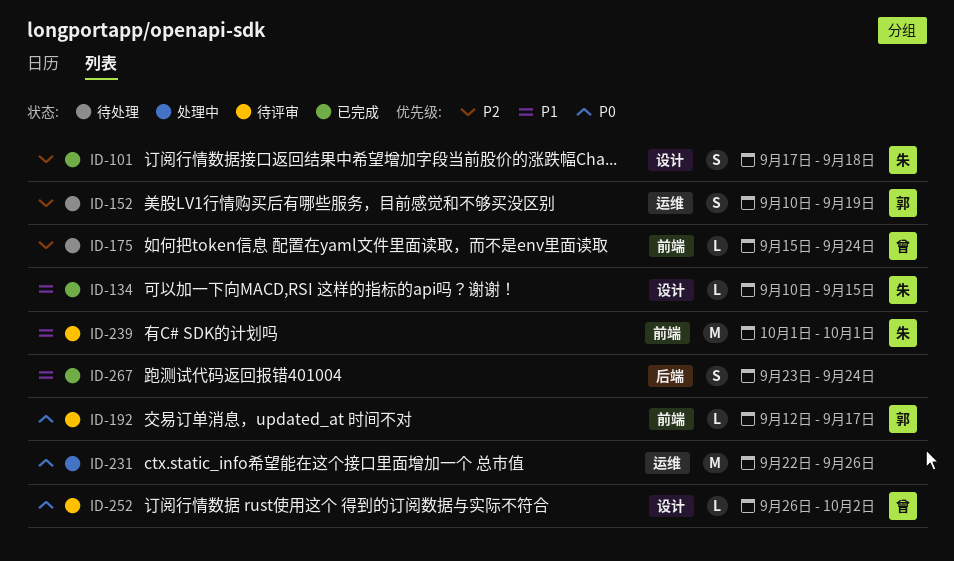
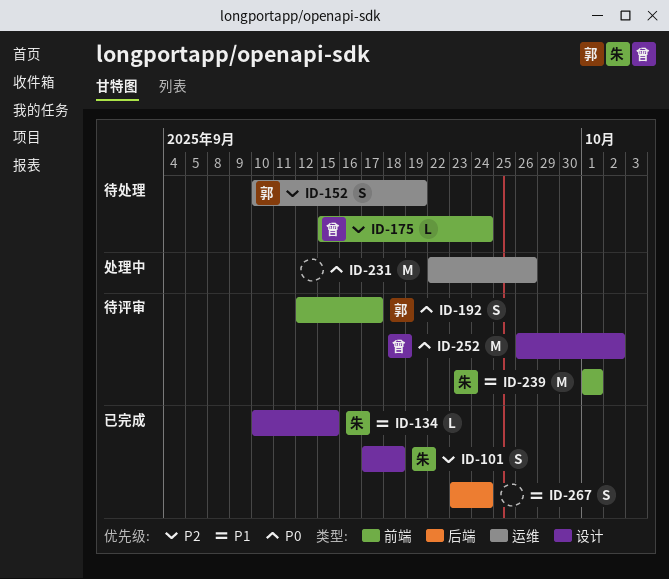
ID-192, estimate: L -> S
ID-252, estimate: L -> M

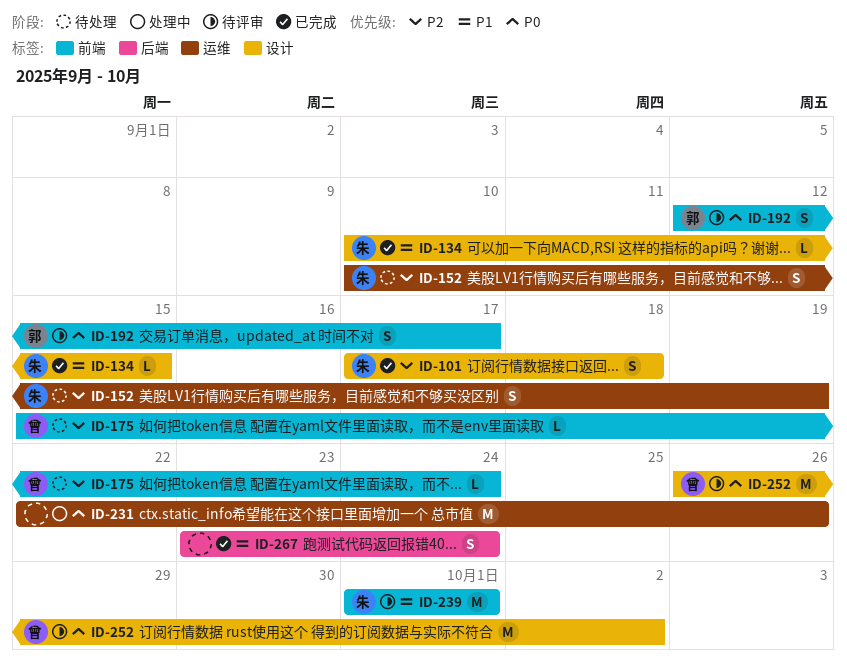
ID-152, owner: 郭 -> 朱

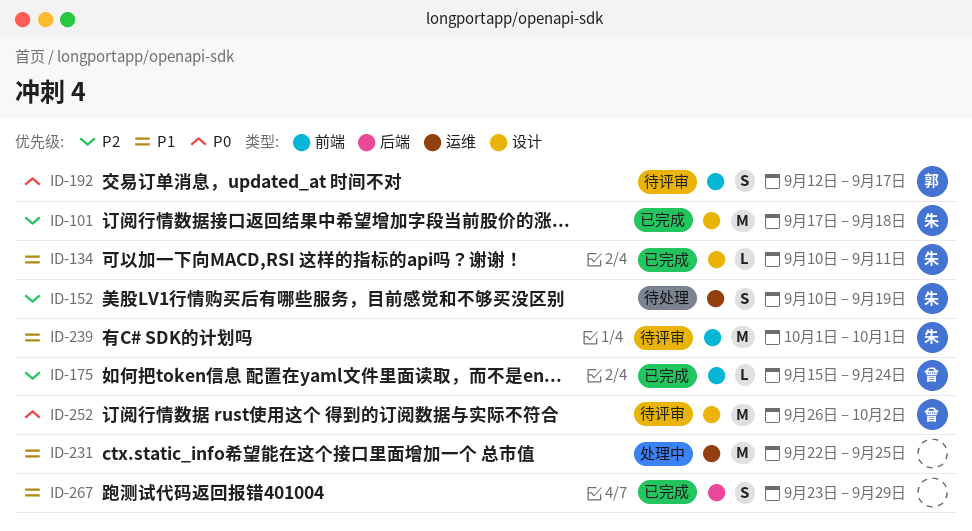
ID-101, estimate: S -> M
ID-134, due: Sep 15 -> Sep 11
ID-175, status: 待处理 -> 已完成
ID-231, priority: P0 -> P1
ID-231, due: Sep 26 -> Sep 25
ID-267, due: Sep 24 -> Sep 29

